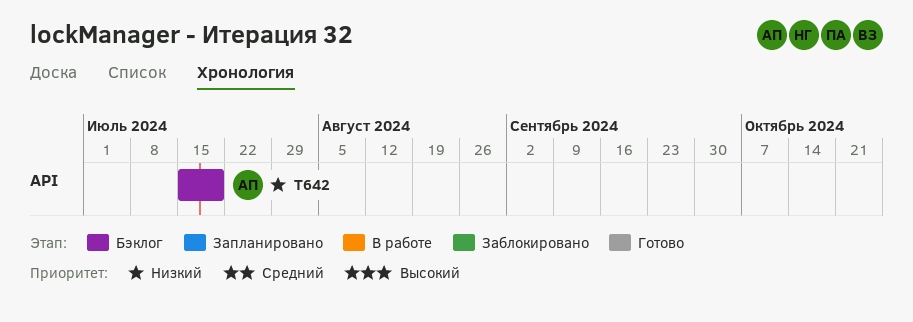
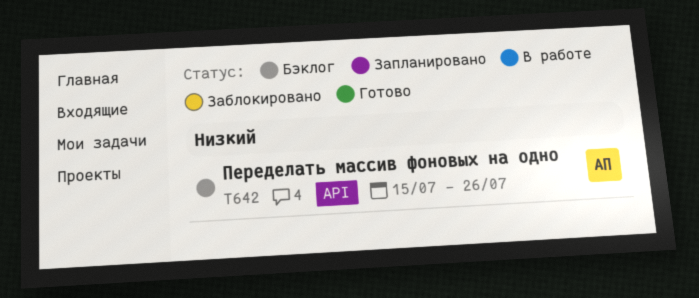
T642, due: Jul 19 -> Jul 26

